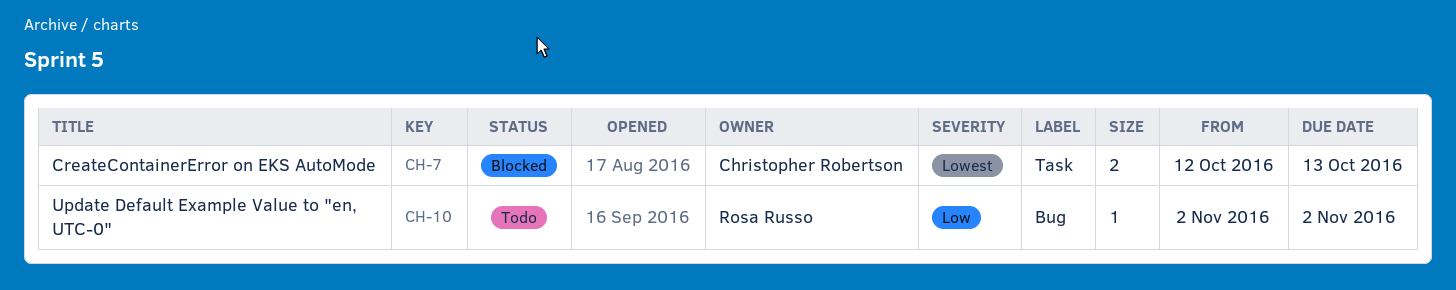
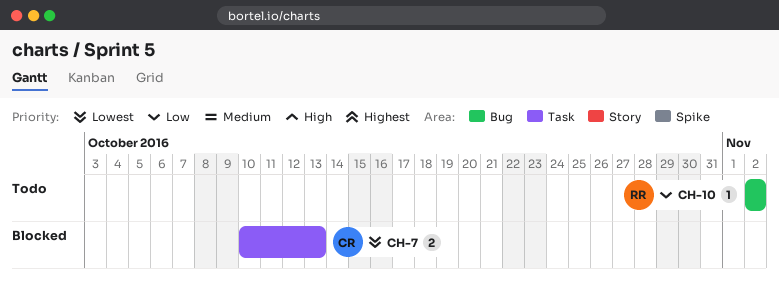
CH-7, start: Oct 12 -> Oct 10

